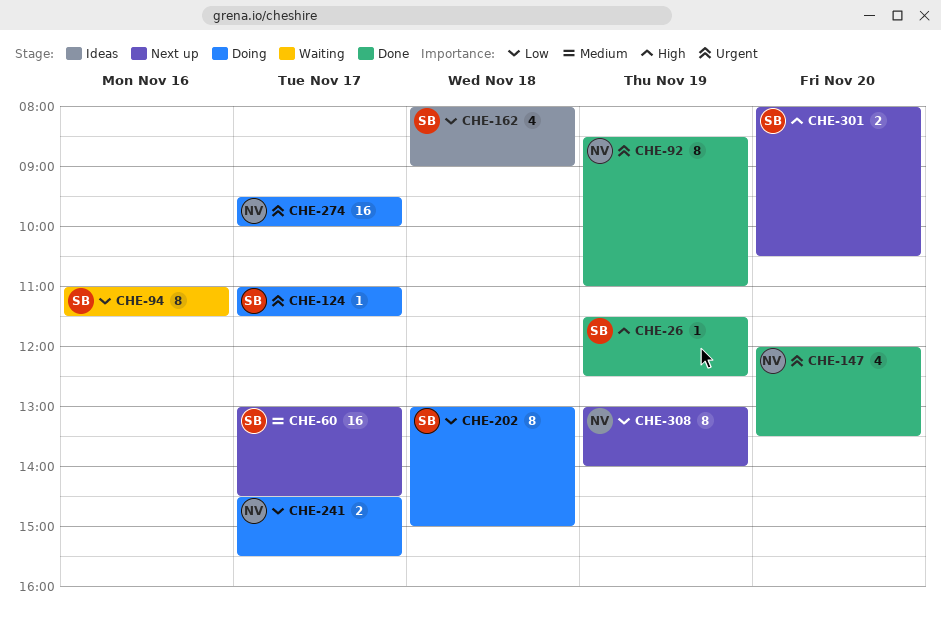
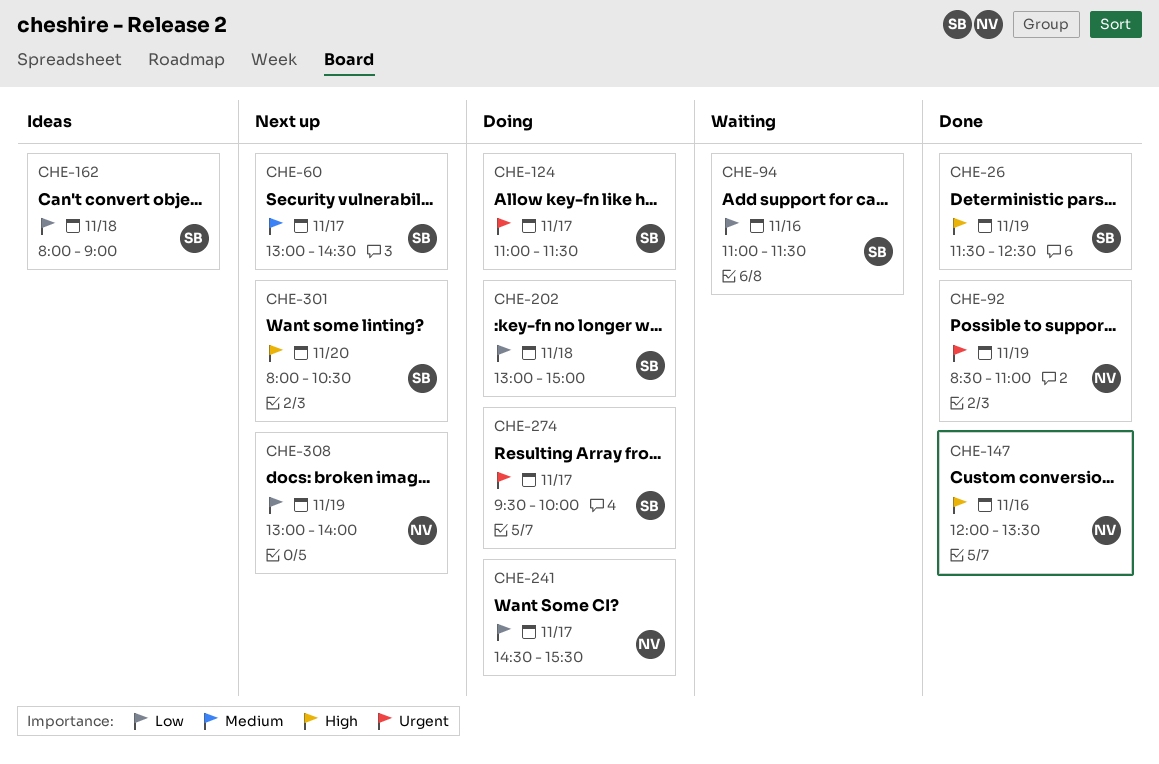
CHE-147, priority: Urgent -> High
CHE-147, day: Nov 20 -> Nov 16
CHE-274, owner: NV -> SB

